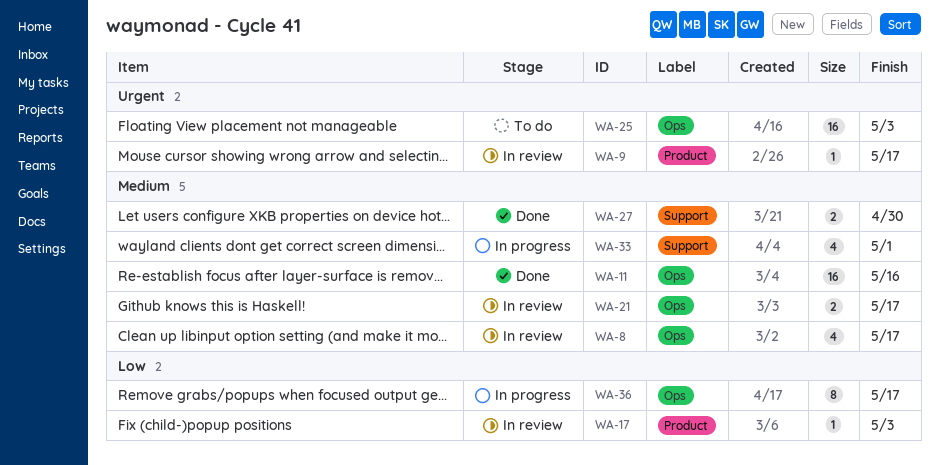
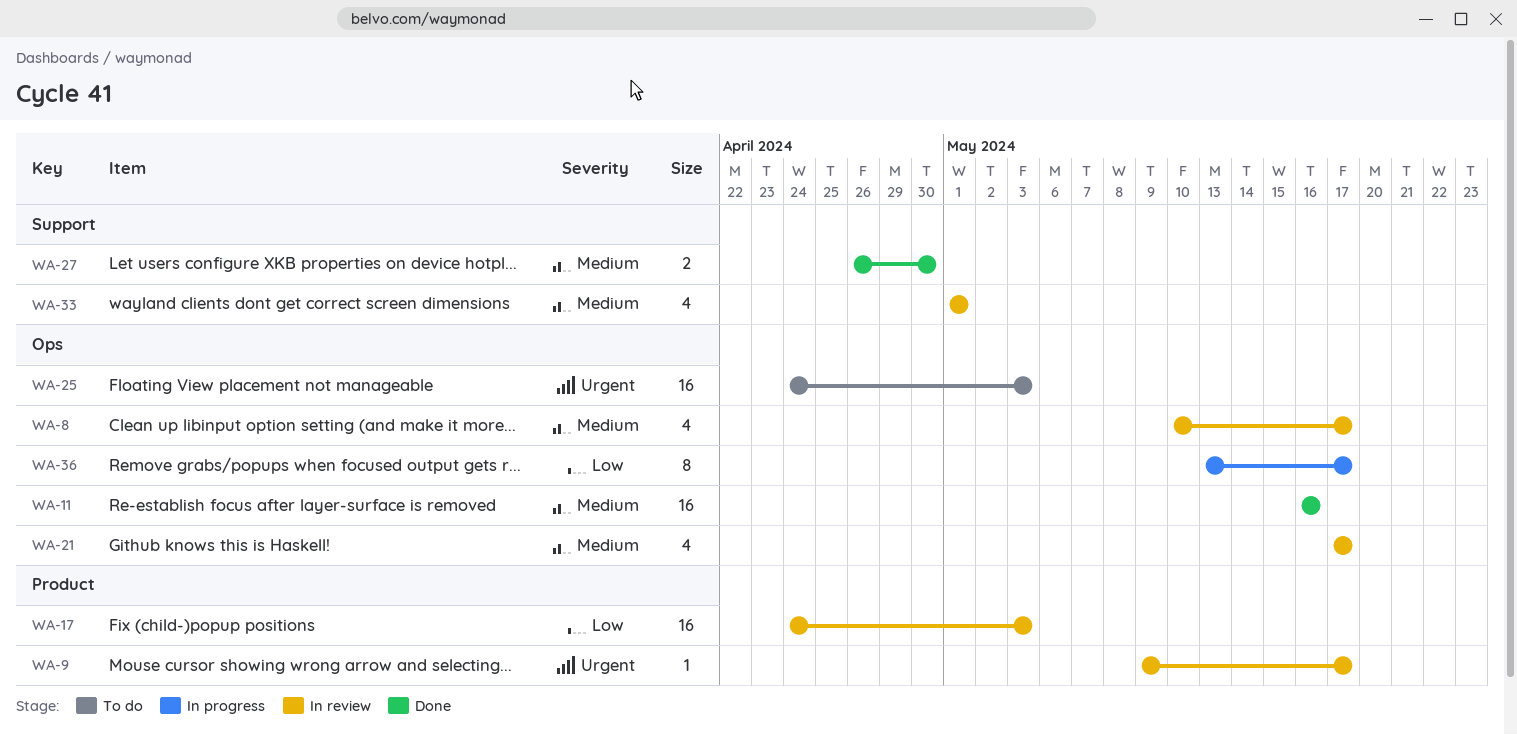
WA-17, estimate: 1 -> 16
WA-21, estimate: 2 -> 4
WA-33, status: In progress -> In review

